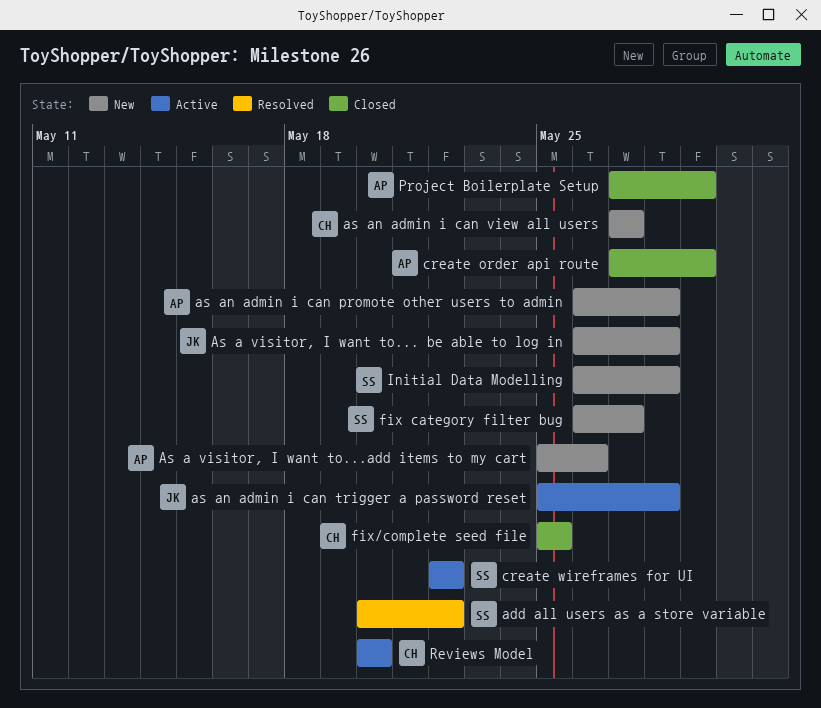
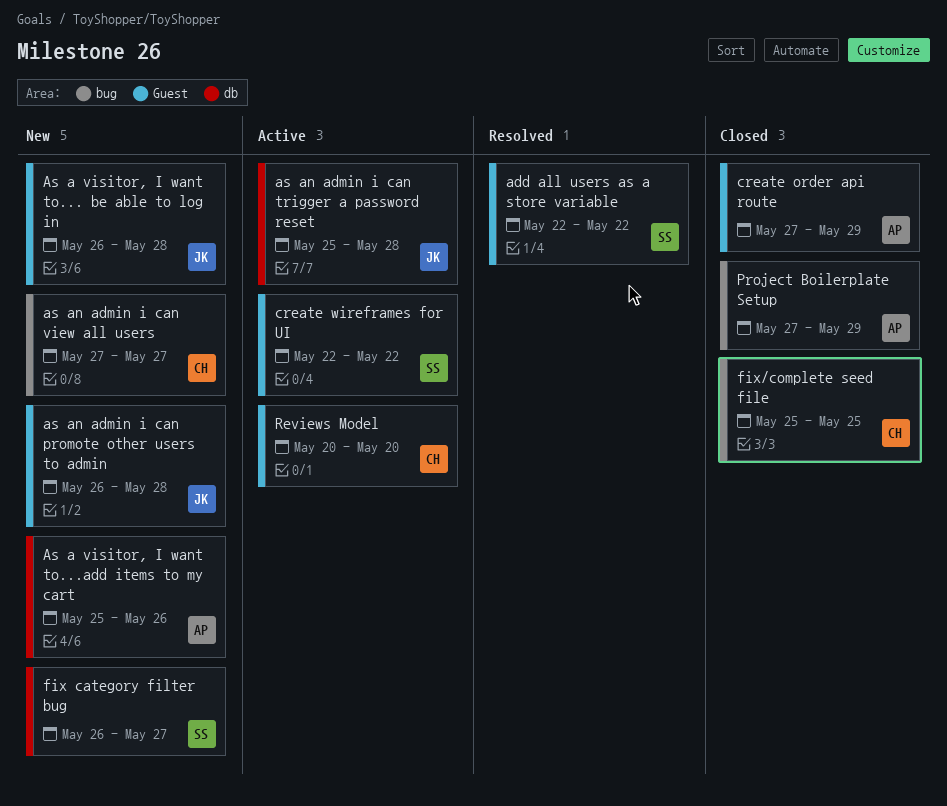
add all users as a store variable, start: May 20 -> May 22
as an admin i can promote other users to admin, owner: AP -> JK
Initial Data Modelling: present -> none

